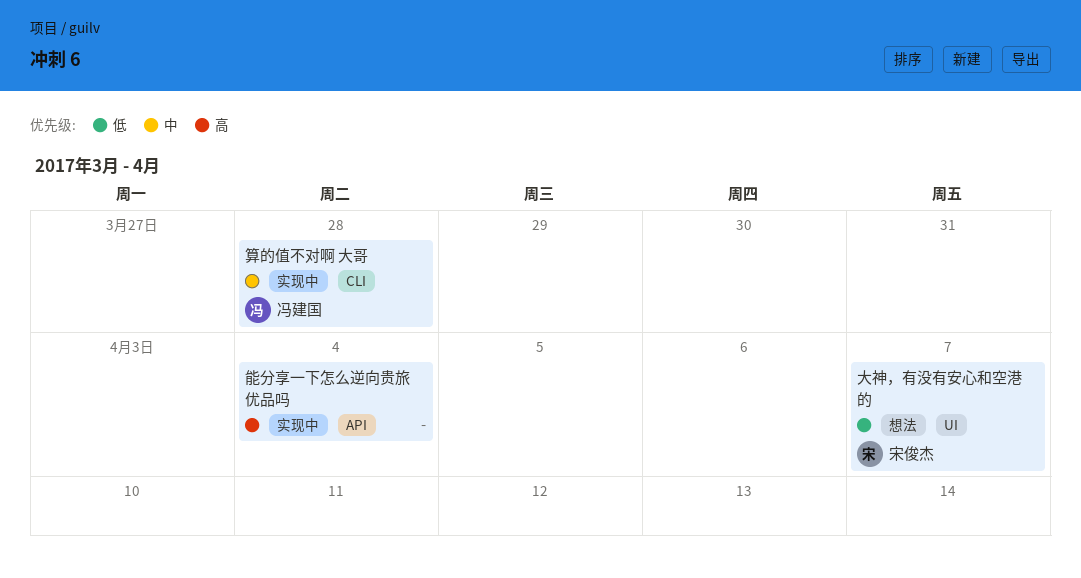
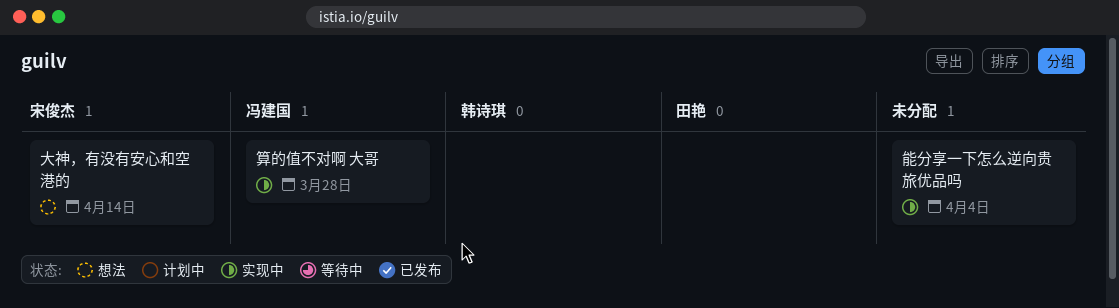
大神，有没有安心和空港的, due: Apr 7 -> Apr 14

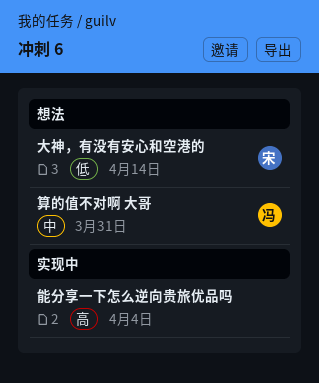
算的值不对啊 大哥, status: 实现中 -> 想法
算的值不对啊 大哥, due: Mar 28 -> Mar 31

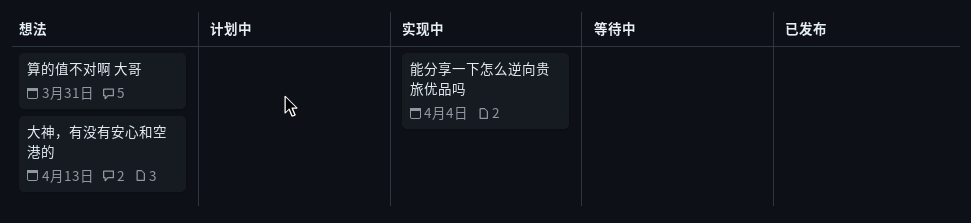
大神，有没有安心和空港的, due: Apr 14 -> Apr 13

